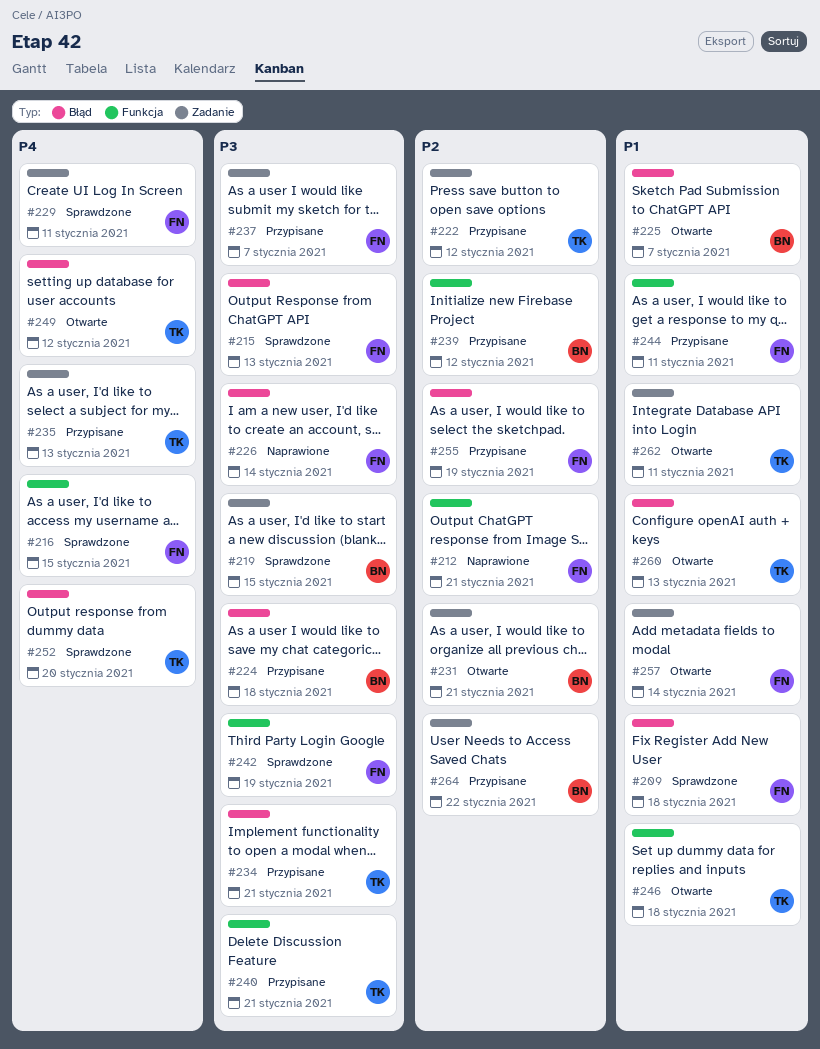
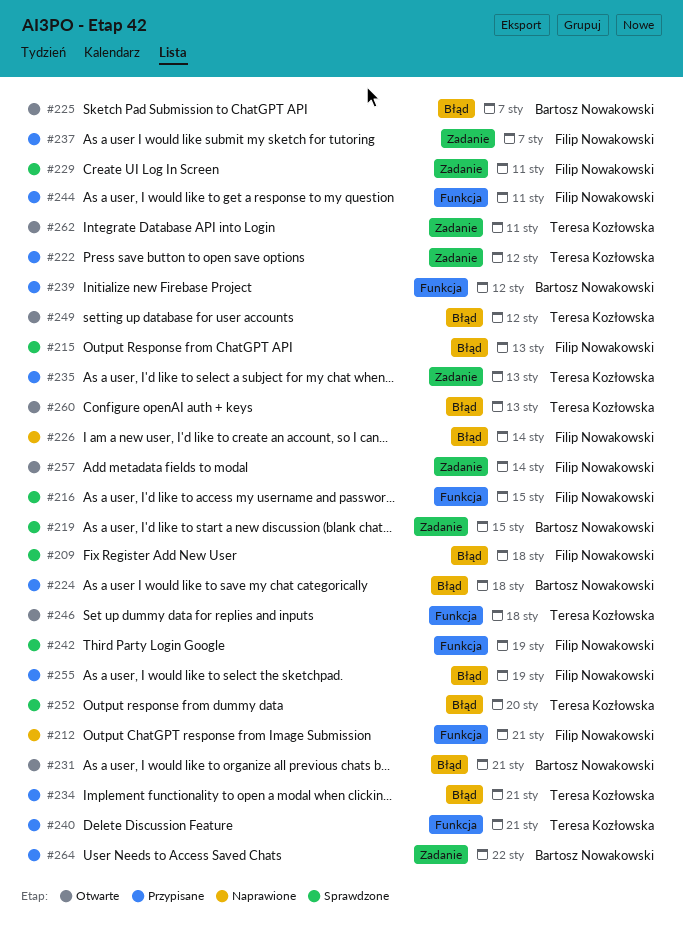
#231, label: Zadanie -> Błąd

